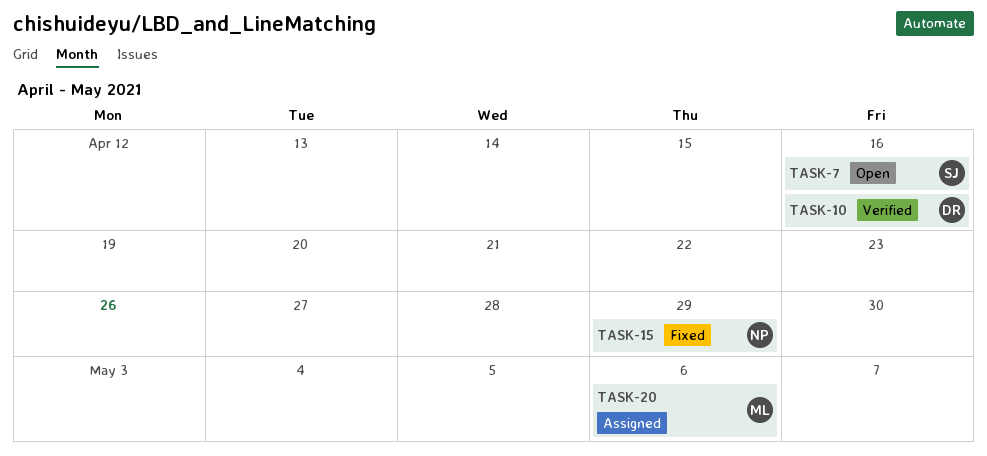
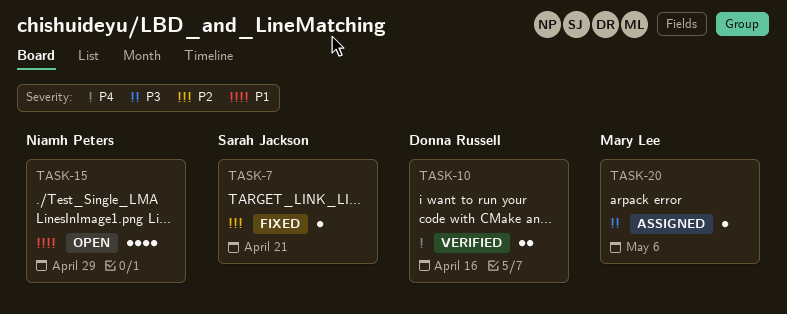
TASK-7, status: Open -> Fixed
TASK-7, due: Apr 16 -> Apr 21
TASK-15, status: Fixed -> Open

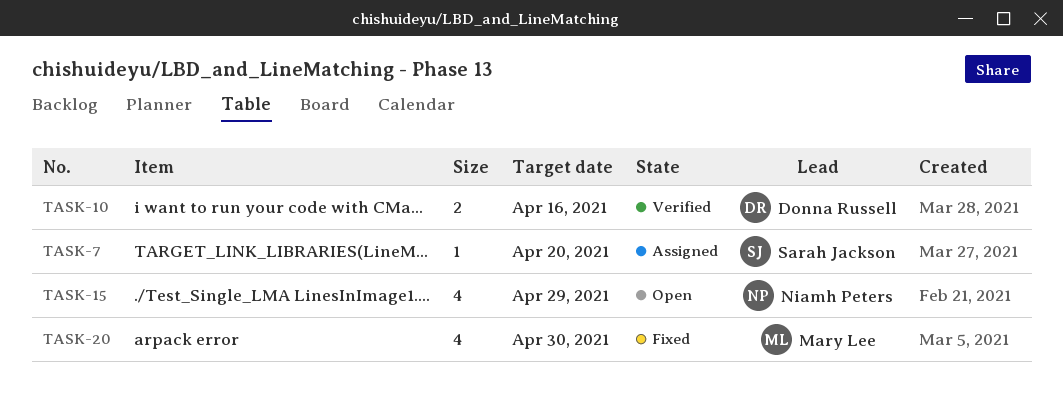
TASK-7, status: Fixed -> Assigned
TASK-7, due: Apr 21 -> Apr 20
TASK-20, status: Assigned -> Fixed
TASK-20, estimate: 1 -> 4
TASK-20, due: May 6 -> Apr 30

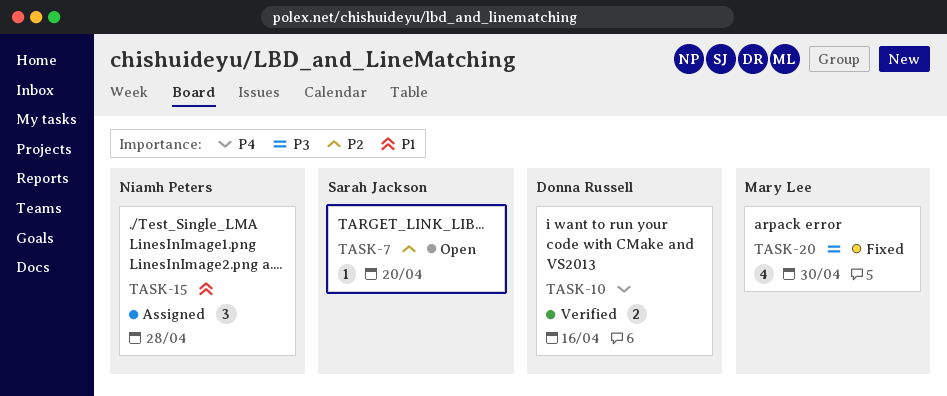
TASK-7, status: Assigned -> Open
TASK-15, status: Open -> Assigned
TASK-15, estimate: 4 -> 3
TASK-15, due: Apr 29 -> Apr 28

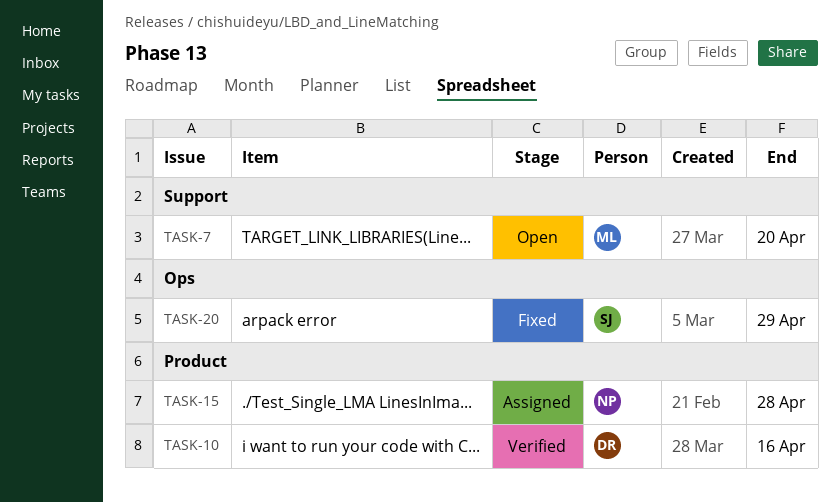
TASK-7, owner: Sarah Jackson -> Mary Lee
TASK-20, owner: Mary Lee -> Sarah Jackson
TASK-20, due: Apr 30 -> Apr 29

